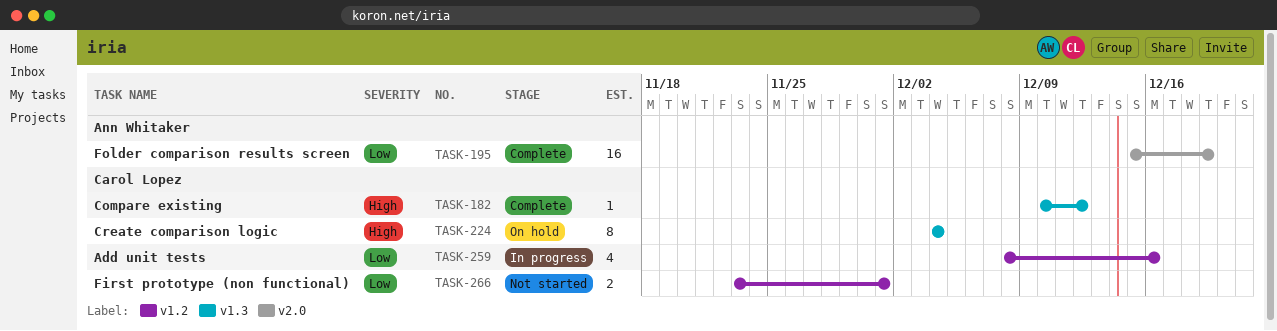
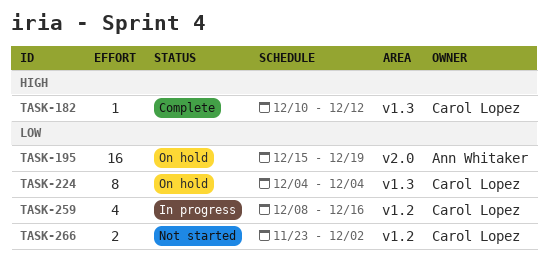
TASK-195, status: Complete -> On hold
TASK-224, priority: High -> Low
TASK-266, due: Dec 1 -> Dec 2

